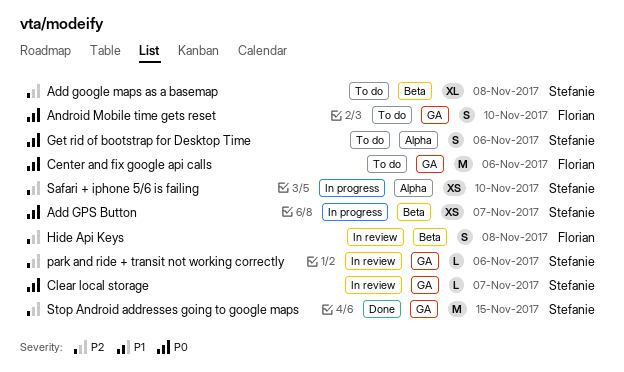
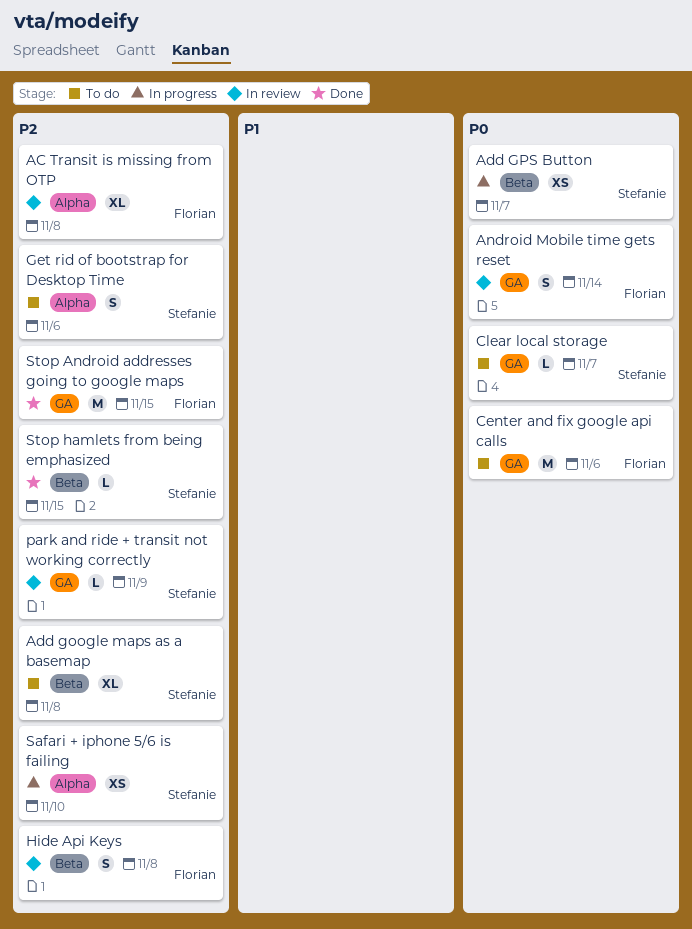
AC Transit is missing from OTP: none -> present
Android Mobile time gets reset, status: To do -> In review
Android Mobile time gets reset, due: Nov 10 -> Nov 14
Clear local storage, status: In review -> To do
Get rid of bootstrap for Desktop Time, priority: P0 -> P2
park and ride + transit not working correctly, due: Nov 6 -> Nov 9
Stop Android addresses going to google maps, owner: Stefanie -> Florian
Stop hamlets from being emphasized: none -> present

